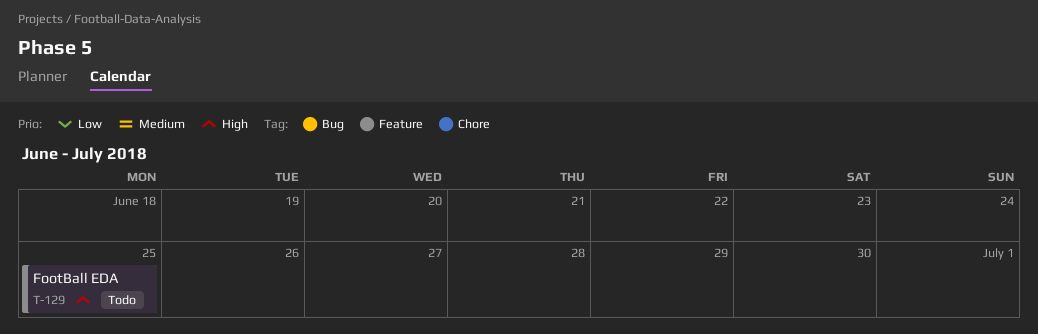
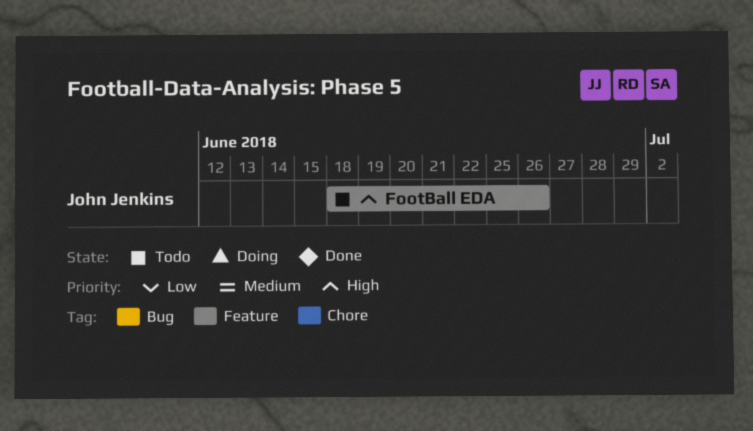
FootBall EDA, due: Jun 25 -> Jun 26

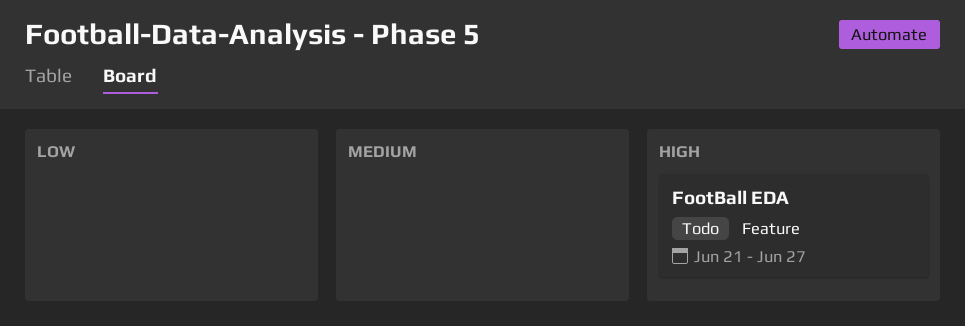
FootBall EDA, start: Jun 18 -> Jun 21
FootBall EDA, due: Jun 26 -> Jun 27

